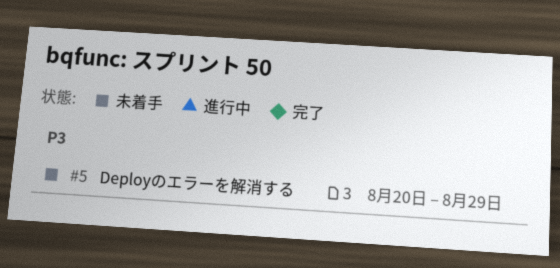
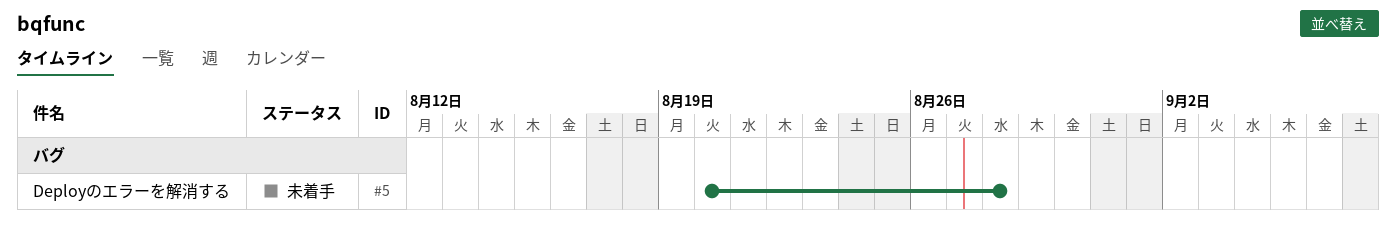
#5, due: Aug 29 -> Aug 28

